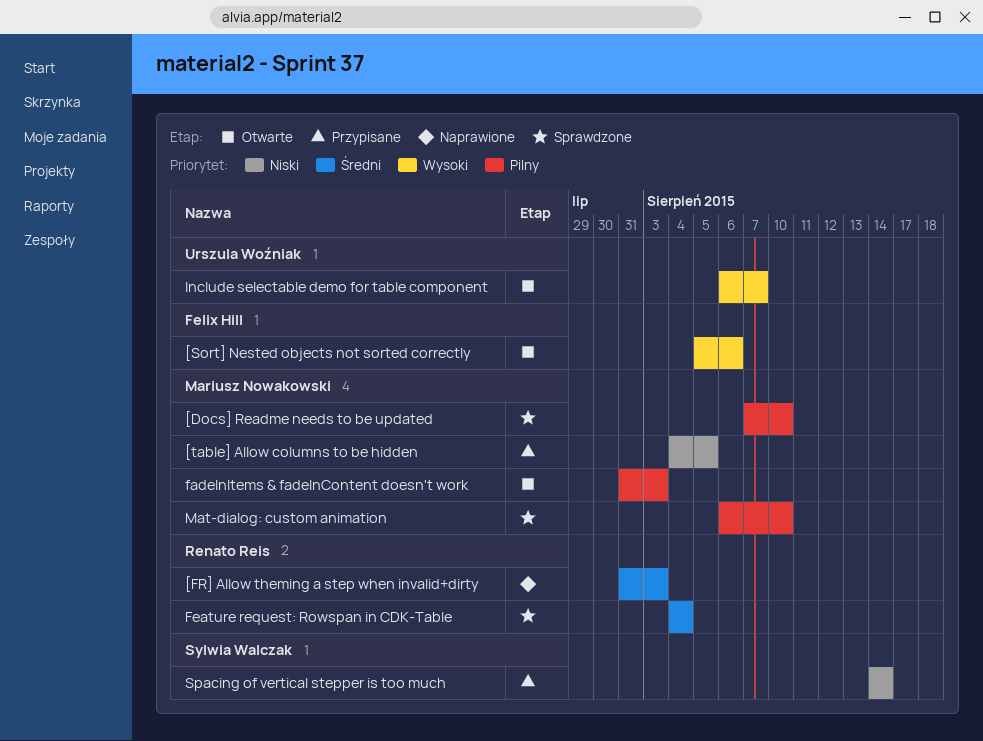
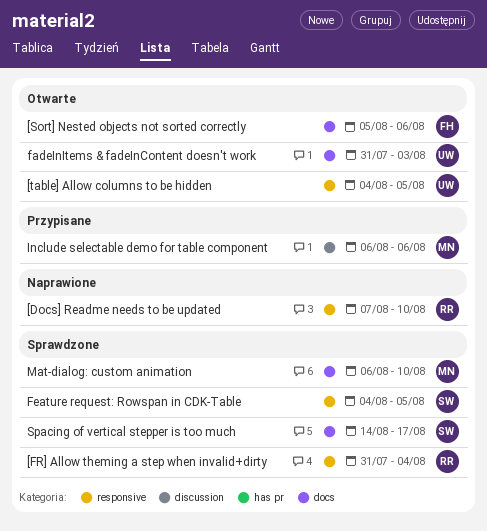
[Docs] Readme needs to be updated, status: Sprawdzone -> Naprawione
[Docs] Readme needs to be updated, owner: Mariusz Nowakowski -> Renato Reis
[FR] Allow theming a step when invalid+dirty, status: Naprawione -> Sprawdzone
[FR] Allow theming a step when invalid+dirty, due: Aug 3 -> Aug 4
[table] Allow columns to be hidden, status: Przypisane -> Otwarte
[table] Allow columns to be hidden, owner: Mariusz Nowakowski -> Urszula Woźniak
fadeInItems & fadeInContent doesn't work, owner: Mariusz Nowakowski -> Urszula Woźniak
Feature request: Rowspan in CDK-Table, owner: Renato Reis -> Sylwia Walczak
Feature request: Rowspan in CDK-Table, due: Aug 4 -> Aug 5
Include selectable demo for table component, status: Otwarte -> Przypisane
Include selectable demo for table component, owner: Urszula Woźniak -> Mariusz Nowakowski
Include selectable demo for table component, due: Aug 7 -> Aug 6
Spacing of vertical stepper is too much, status: Przypisane -> Sprawdzone
Spacing of vertical stepper is too much, due: Aug 14 -> Aug 17

